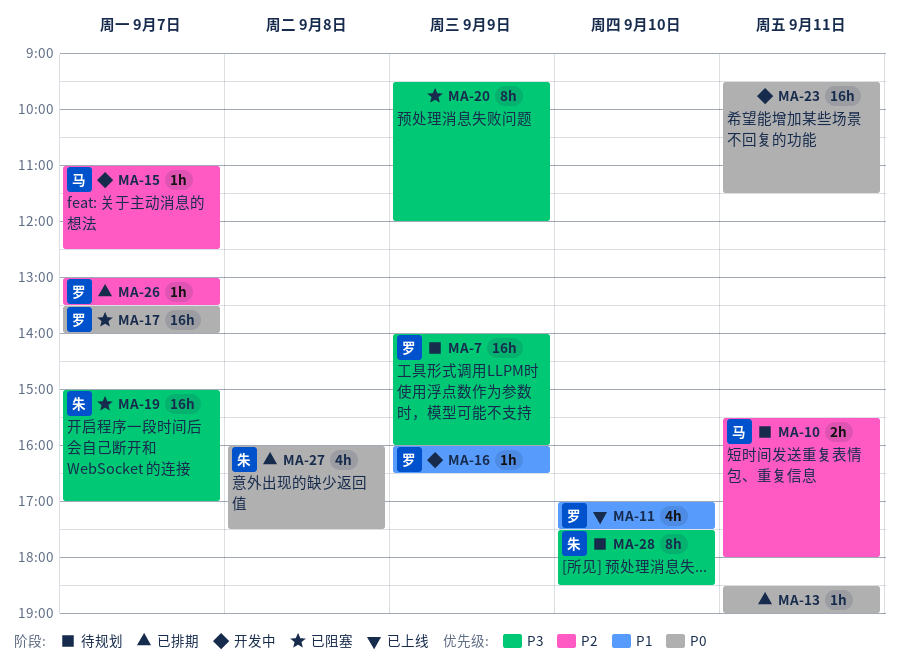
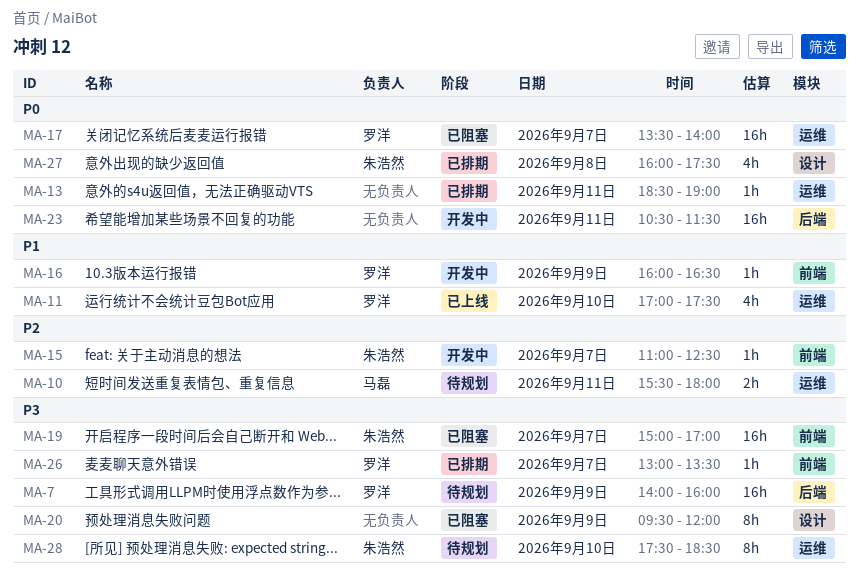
MA-15, owner: 马磊 -> 朱浩然
MA-23, begins: 09:30 -> 10:30
MA-26, priority: P2 -> P3

